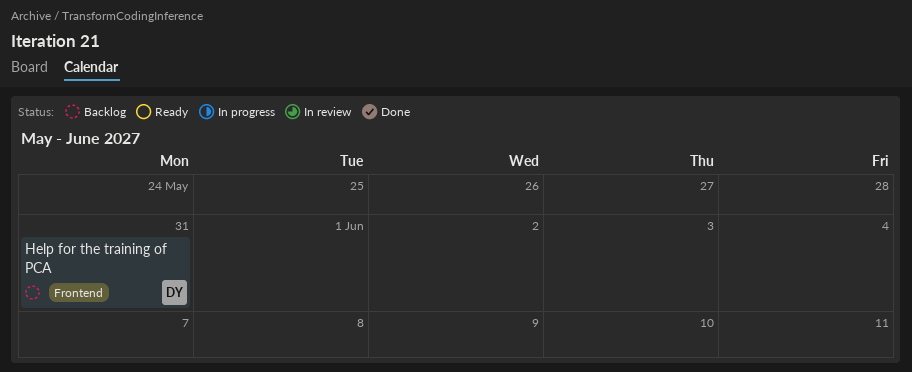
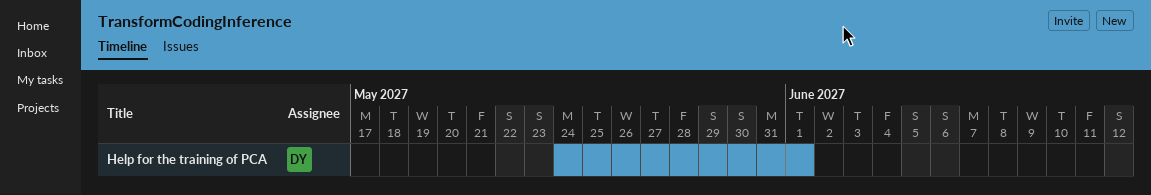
Help for the training of PCA, due: May 31 -> Jun 1

